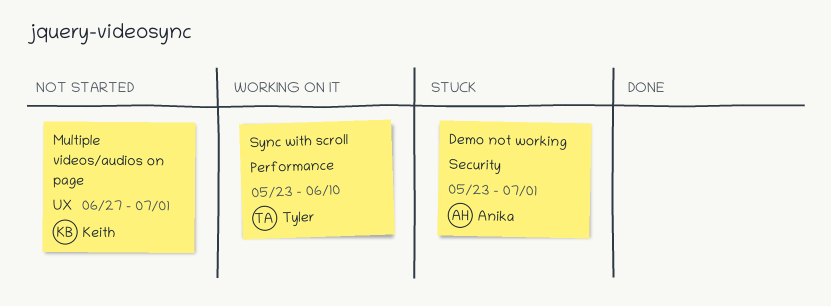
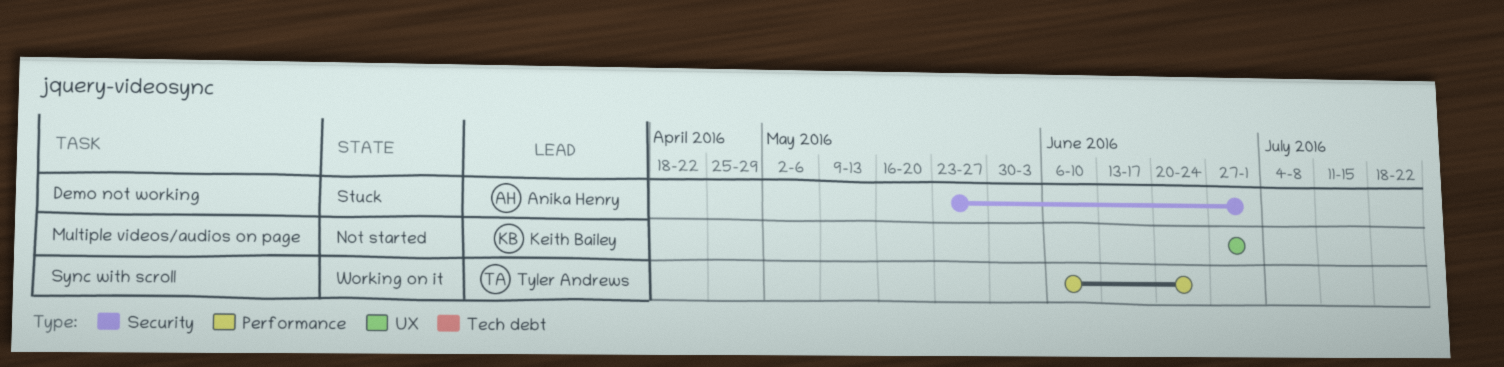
Sync with scroll, start: May 23 -> Jun 6
Sync with scroll, due: Jun 10 -> Jun 24

